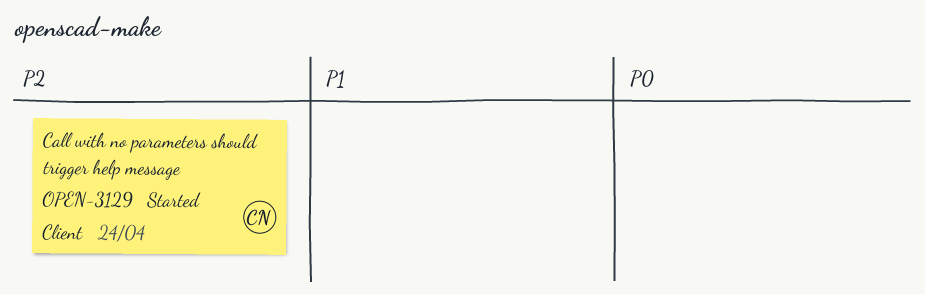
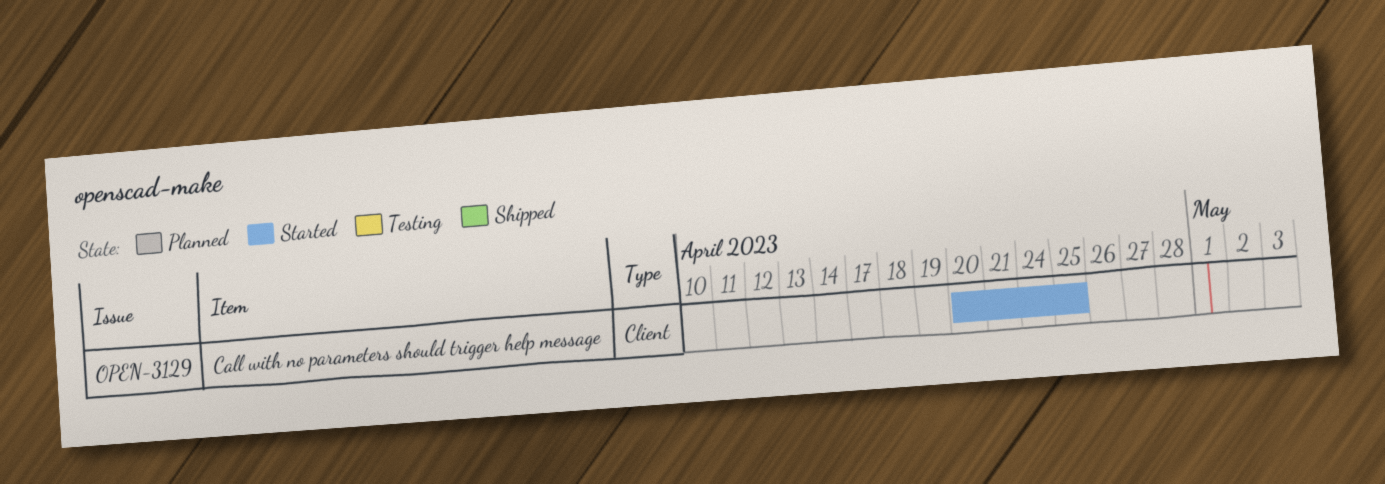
OPEN-3129, due: Apr 24 -> Apr 25

